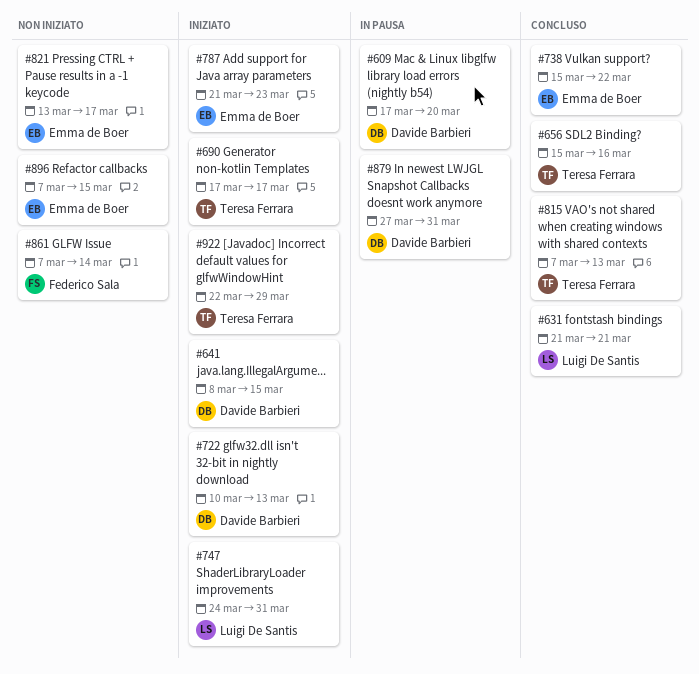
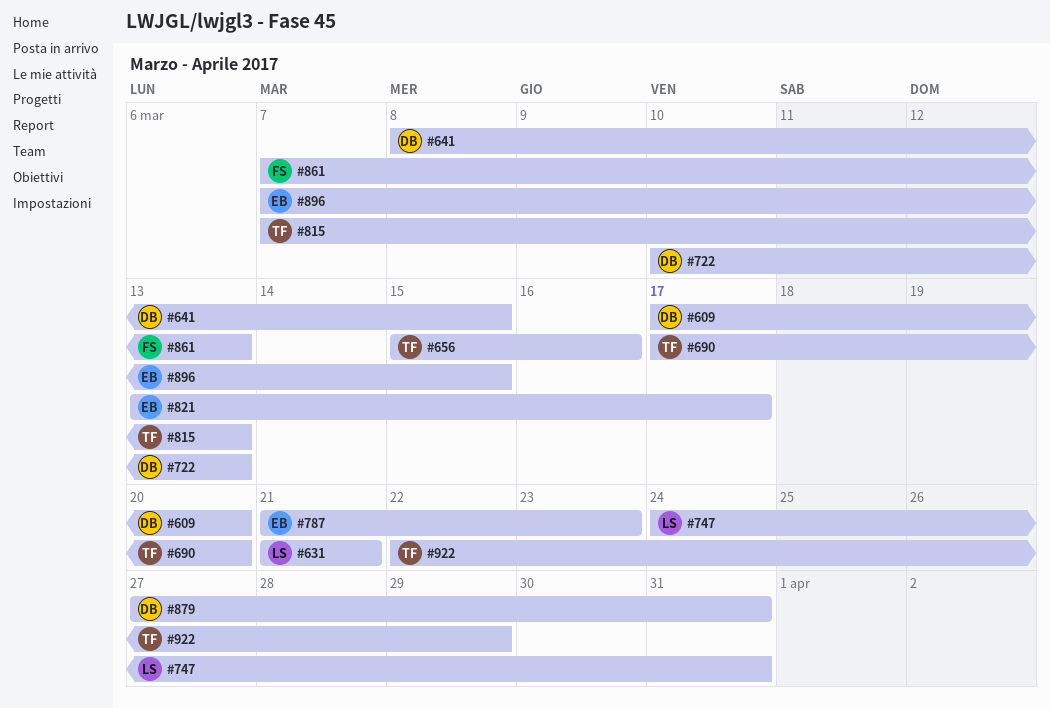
#690, due: Mar 17 -> Mar 20
#738: present -> none
#861, due: Mar 14 -> Mar 13

